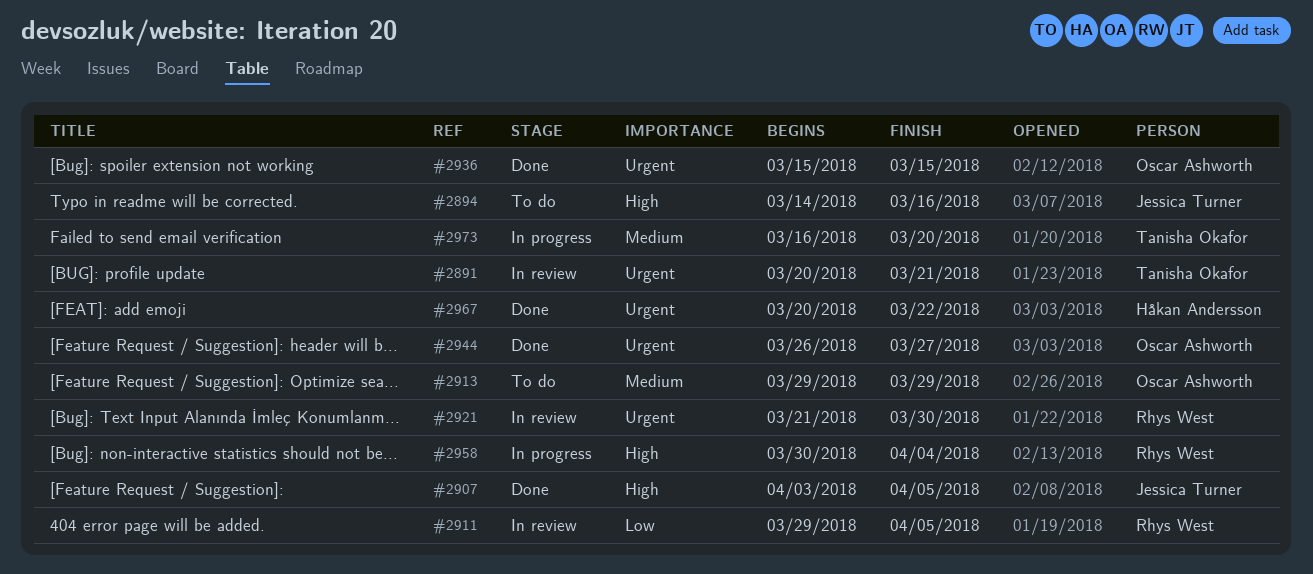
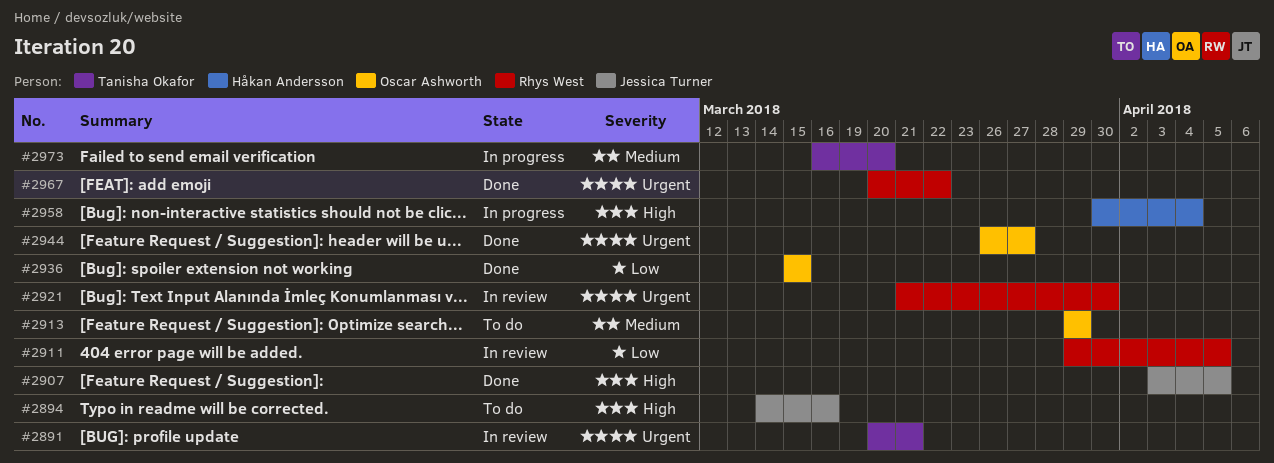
#2936, priority: Urgent -> Low
#2958, owner: Rhys West -> Håkan Andersson
#2967, owner: Håkan Andersson -> Rhys West

